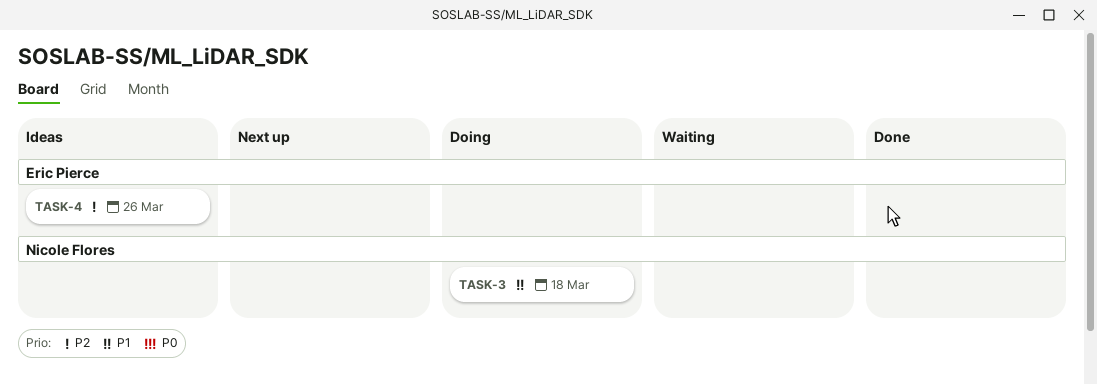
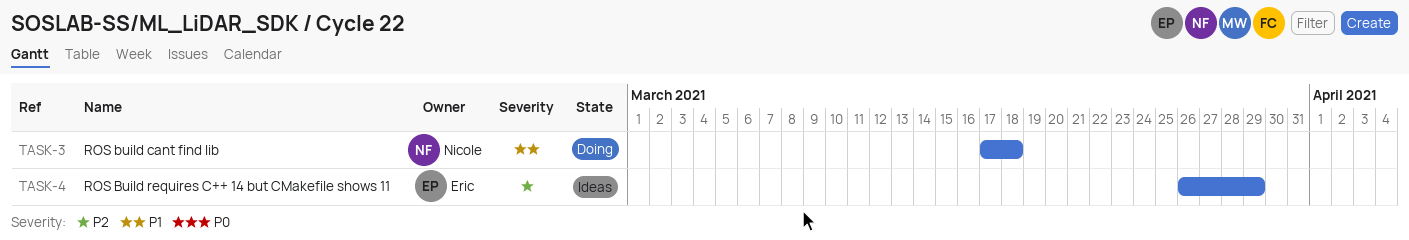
TASK-4, due: Mar 26 -> Mar 29

